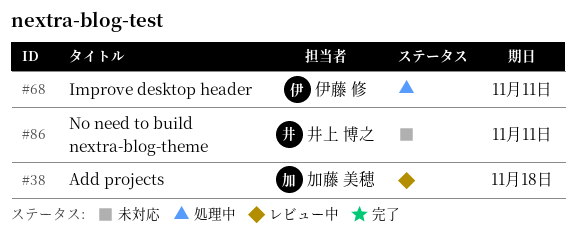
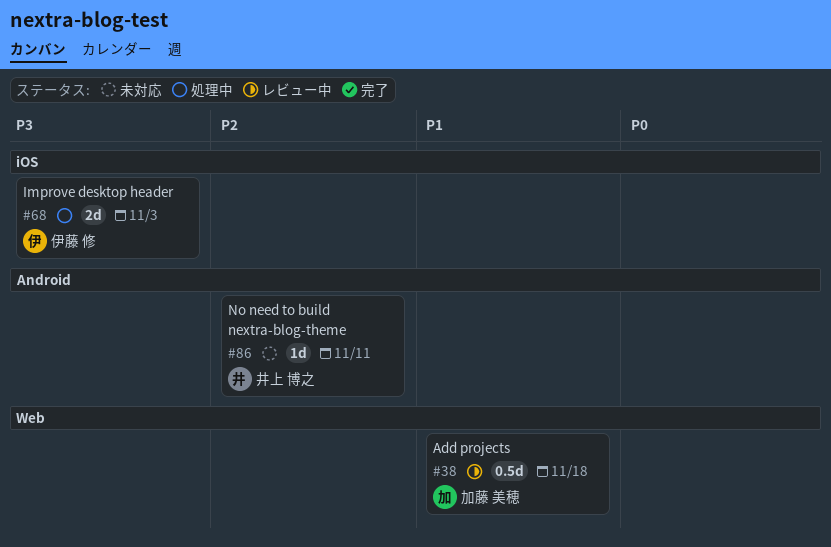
#68, due: Nov 11 -> Nov 3

